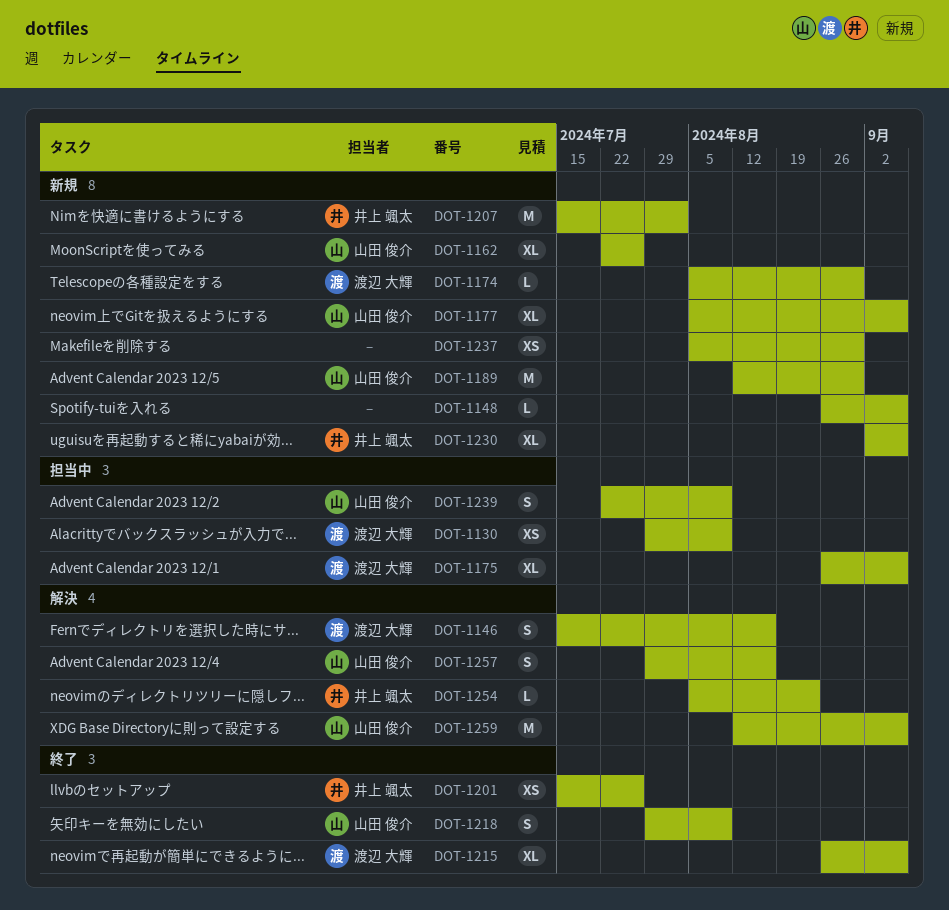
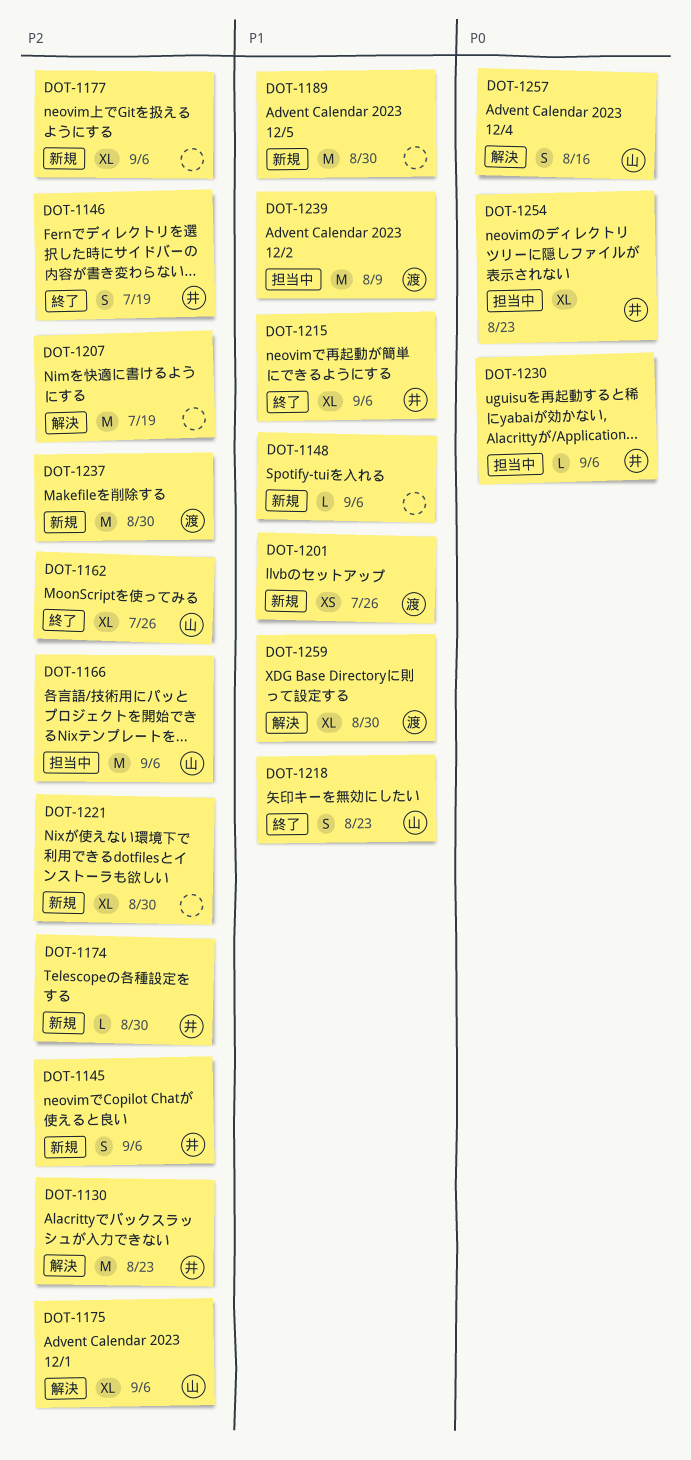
DOT-1130, status: 担当中 -> 解決
DOT-1130, owner: 渡辺 大輝 -> 井上 颯太
DOT-1130, estimate: XS -> M
DOT-1130, due: Aug 9 -> Aug 23
DOT-1145: none -> present
DOT-1146, status: 解決 -> 終了
DOT-1146, owner: 渡辺 大輝 -> 井上 颯太
DOT-1146, due: Aug 16 -> Jul 19
DOT-1162, status: 新規 -> 終了
DOT-1166: none -> present
DOT-1174, owner: 渡辺 大輝 -> 井上 颯太
DOT-1175, status: 担当中 -> 解決
DOT-1175, owner: 渡辺 大輝 -> 山田 俊介
DOT-1177, owner: 山田 俊介 -> none
DOT-1189, owner: 山田 俊介 -> none
DOT-1201, status: 終了 -> 新規
DOT-1201, owner: 井上 颯太 -> 渡辺 大輝
DOT-1207, status: 新規 -> 解決
DOT-1207, owner: 井上 颯太 -> none
DOT-1207, due: Aug 2 -> Jul 19
DOT-1215, owner: 渡辺 大輝 -> 井上 颯太
DOT-1218, due: Aug 9 -> Aug 23
DOT-1221: none -> present
DOT-1230, status: 新規 -> 担当中
DOT-1230, estimate: XL -> L
DOT-1237, owner: none -> 渡辺 大輝
DOT-1237, estimate: XS -> M
DOT-1239, owner: 山田 俊介 -> 渡辺 大輝
DOT-1239, estimate: S -> M
DOT-1254, status: 解決 -> 担当中
DOT-1254, estimate: L -> XL
DOT-1259, owner: 山田 俊介 -> 渡辺 大輝
DOT-1259, estimate: M -> XL
DOT-1259, due: Sep 6 -> Aug 30

